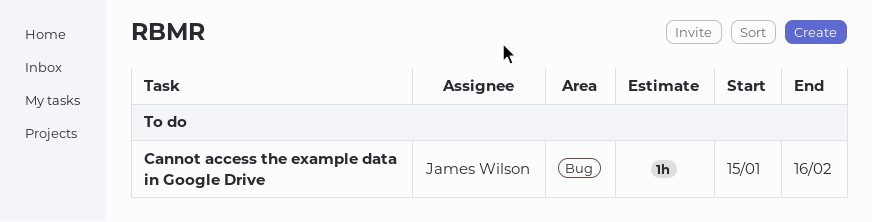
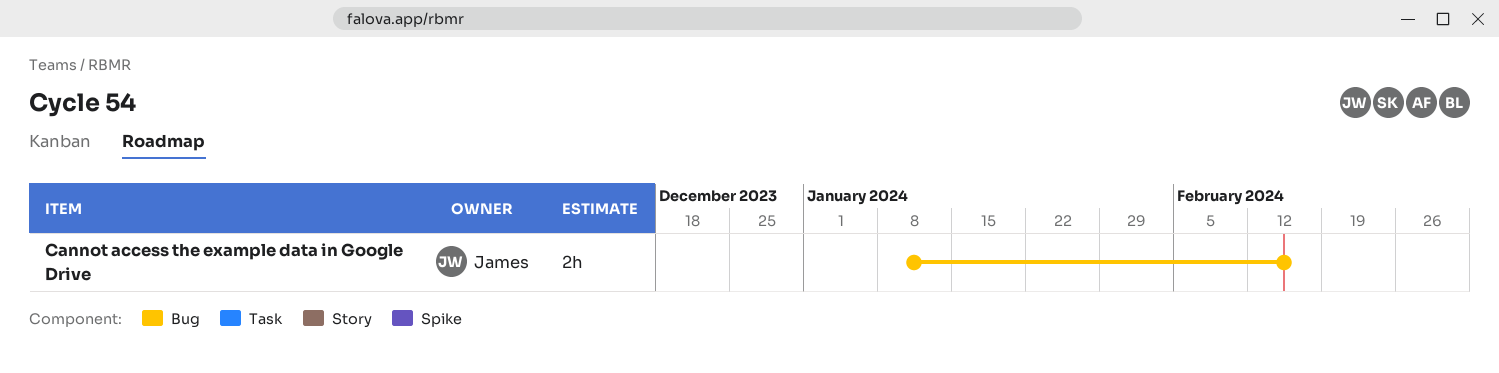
Cannot access the example data in Google Drive, estimate: 1h -> 2h
Cannot access the example data in Google Drive, start: Jan 15 -> Jan 8

